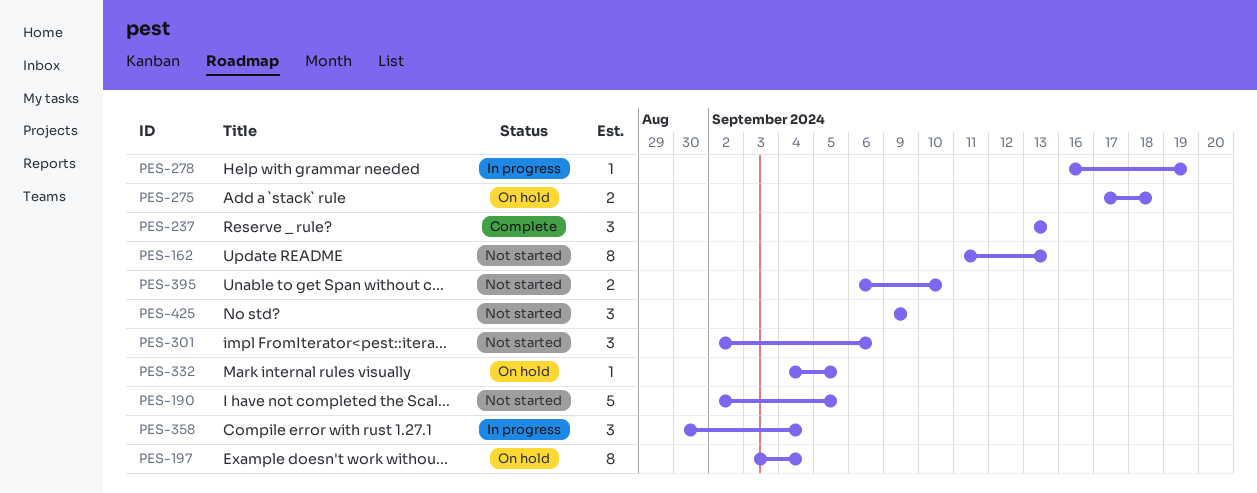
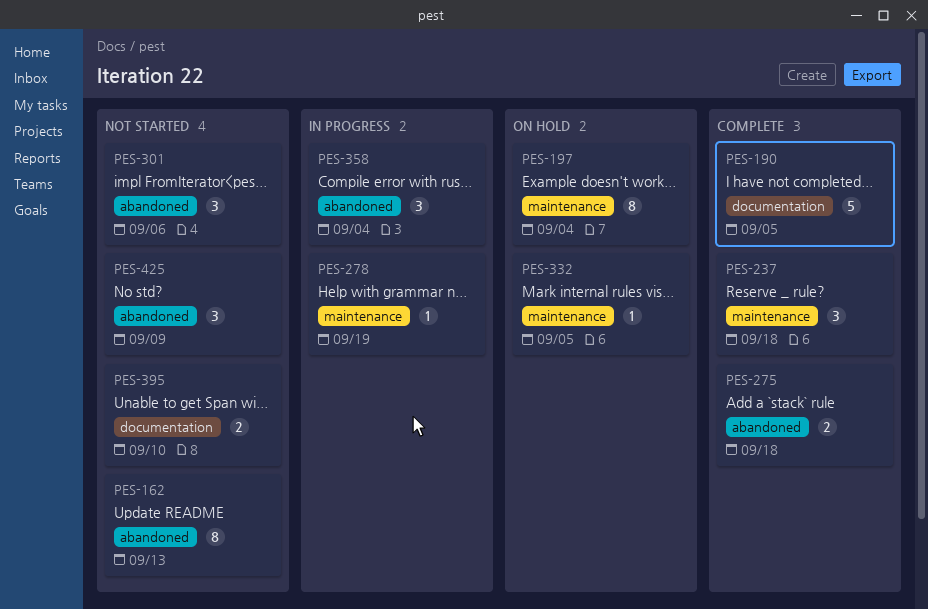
PES-190, status: Not started -> Complete
PES-237, due: Sep 13 -> Sep 18
PES-275, status: On hold -> Complete

